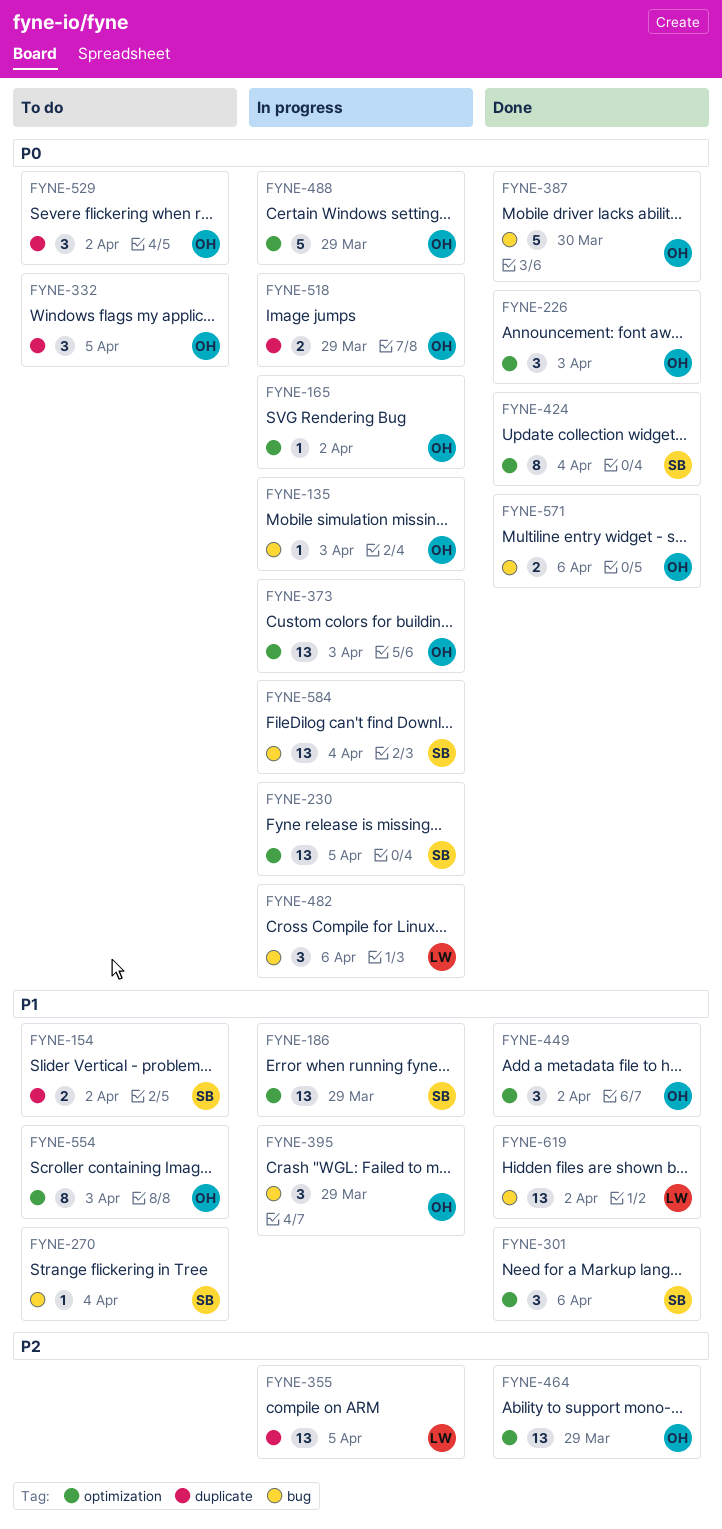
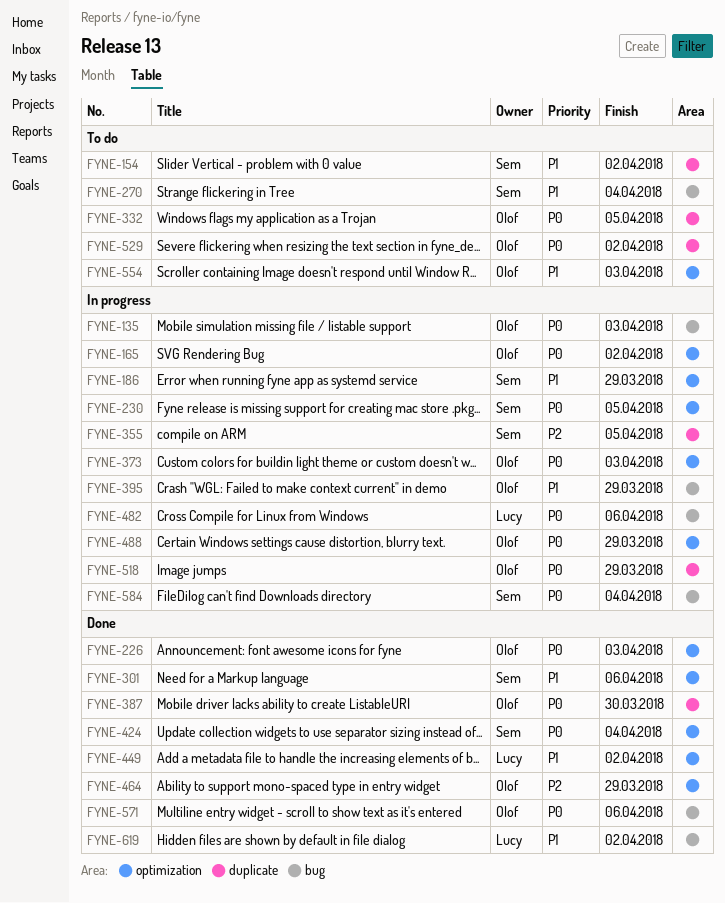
FYNE-355, owner: Lucy -> Sem
FYNE-387, label: bug -> duplicate
FYNE-449, owner: Olof -> Lucy

